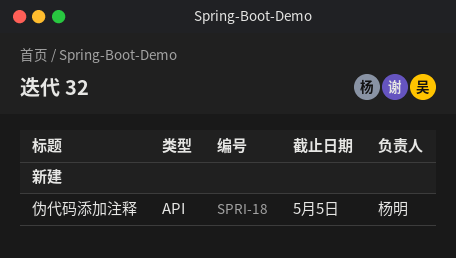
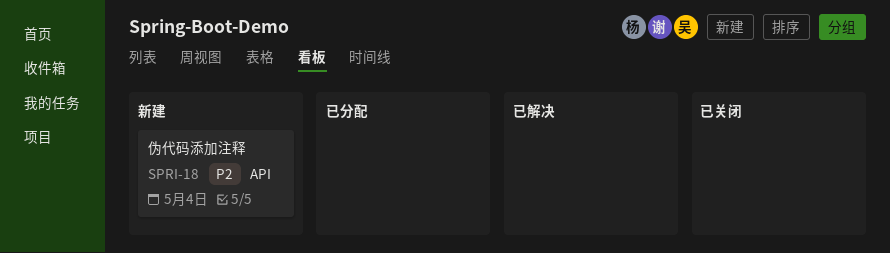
SPRI-18, due: May 5 -> May 4

